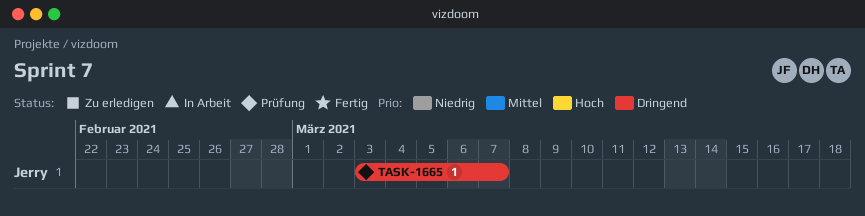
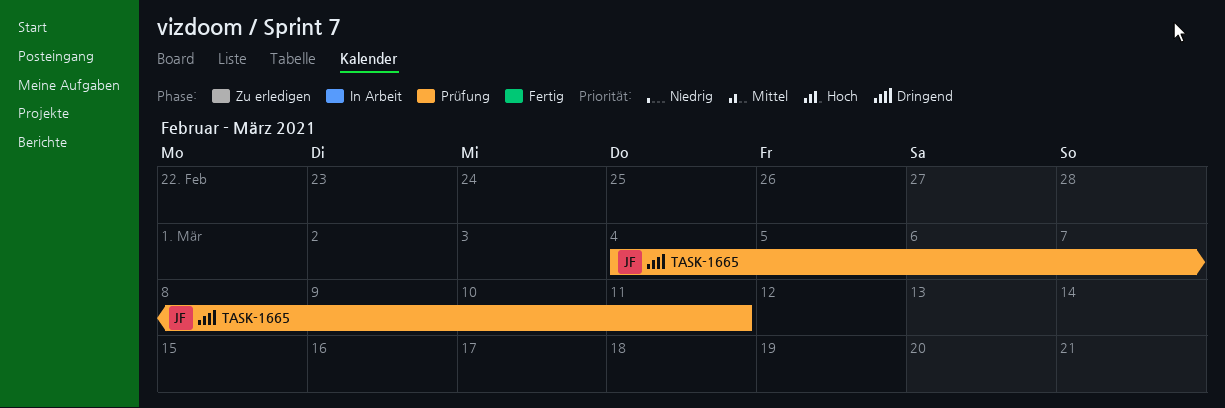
TASK-1665, start: Mar 3 -> Mar 4
TASK-1665, due: Mar 7 -> Mar 11

